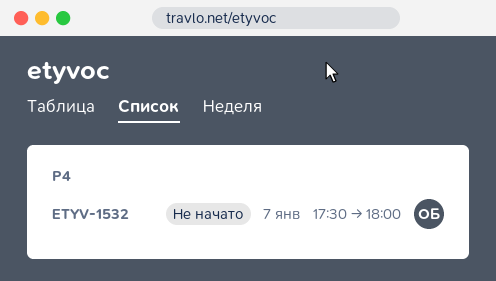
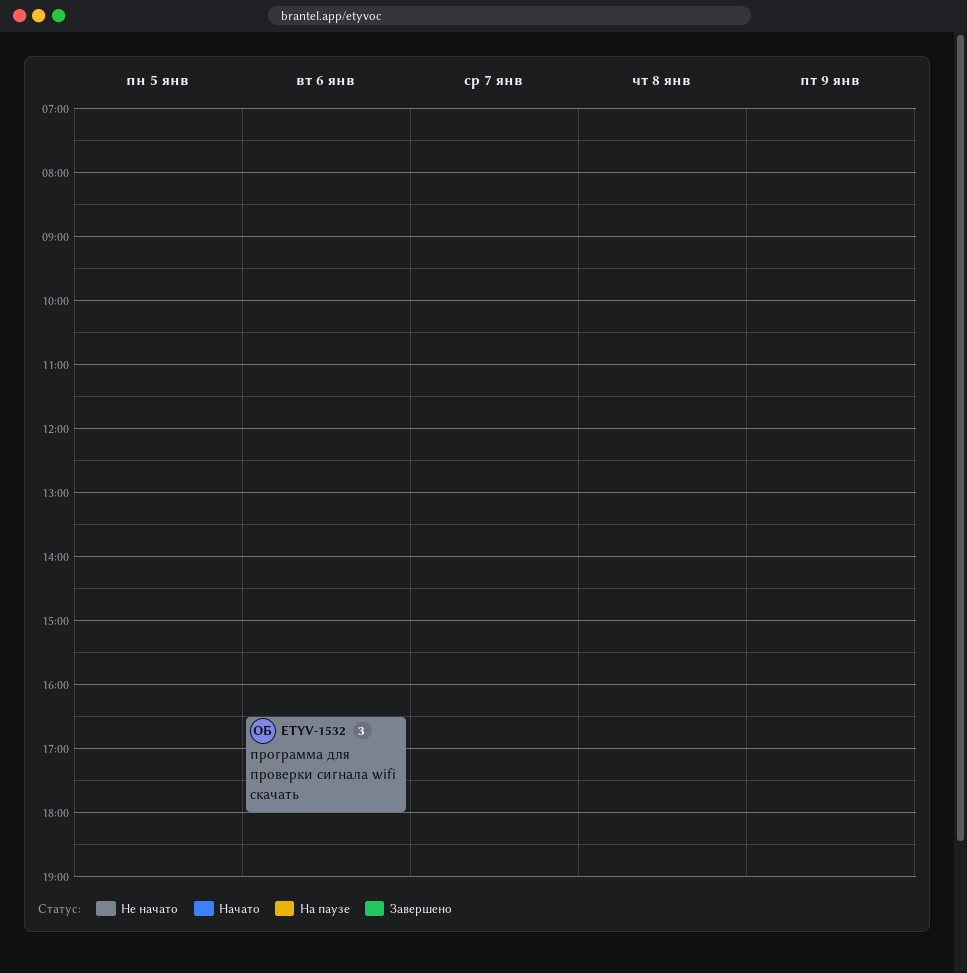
ETYV-1532, day: Jan 7 -> Jan 6
ETYV-1532, begins: 17:30 -> 16:30

